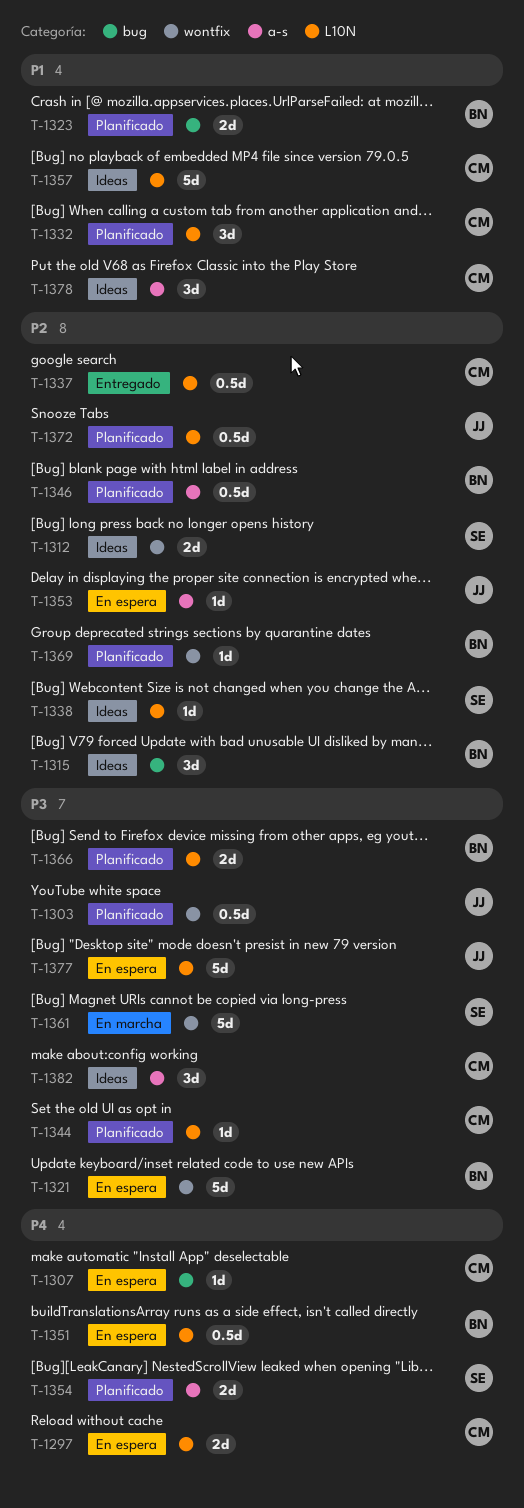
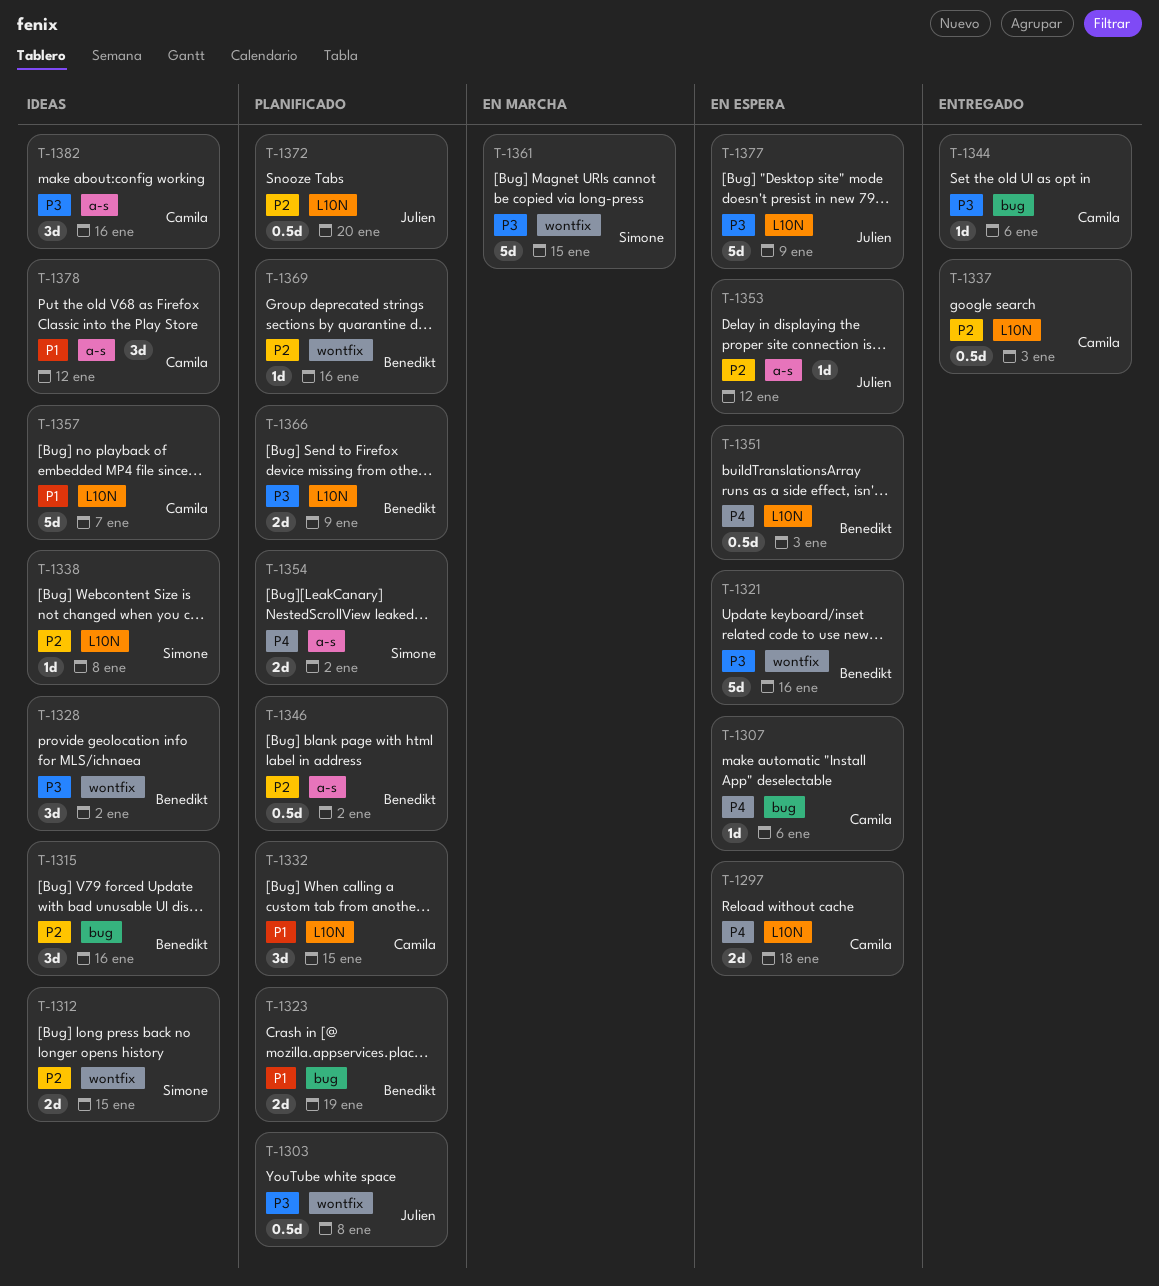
T-1328: none -> present
T-1344, status: Planificado -> Entregado
T-1344, label: L10N -> bug

